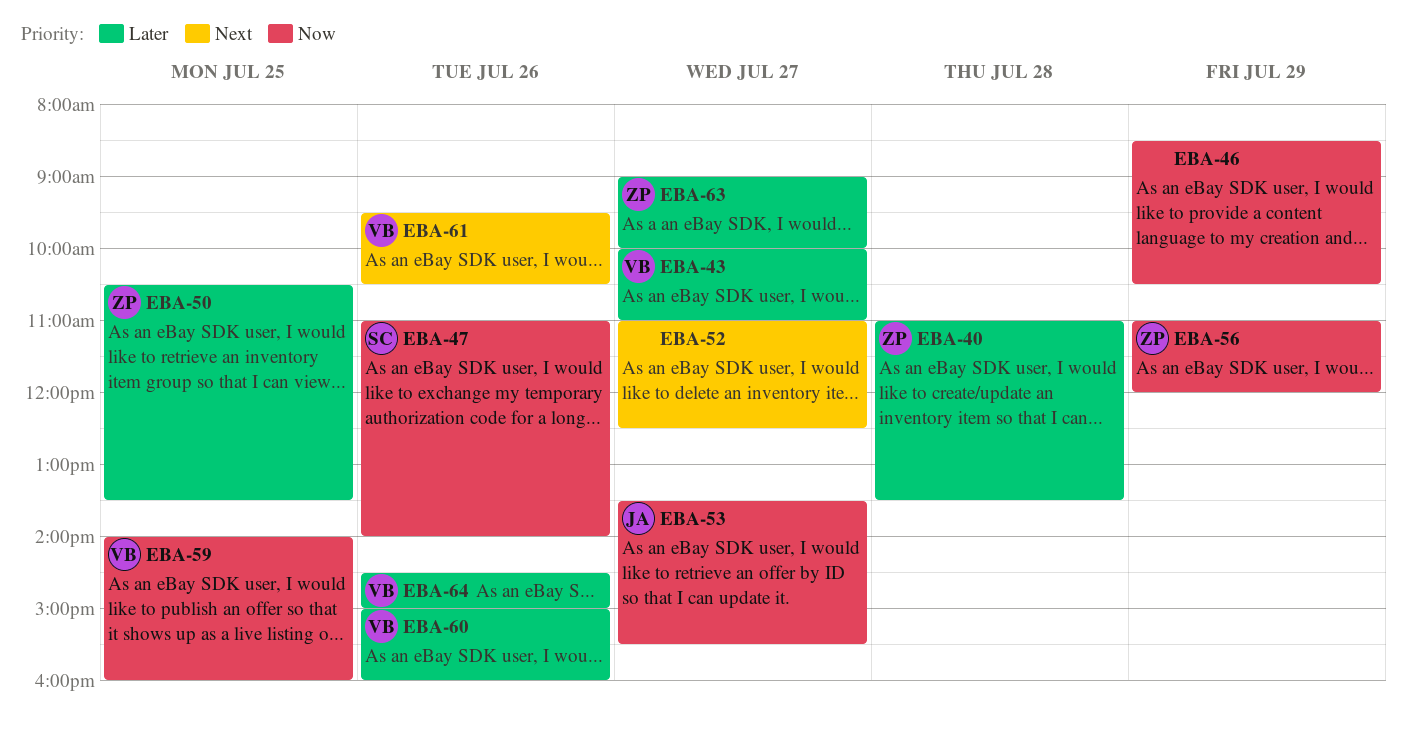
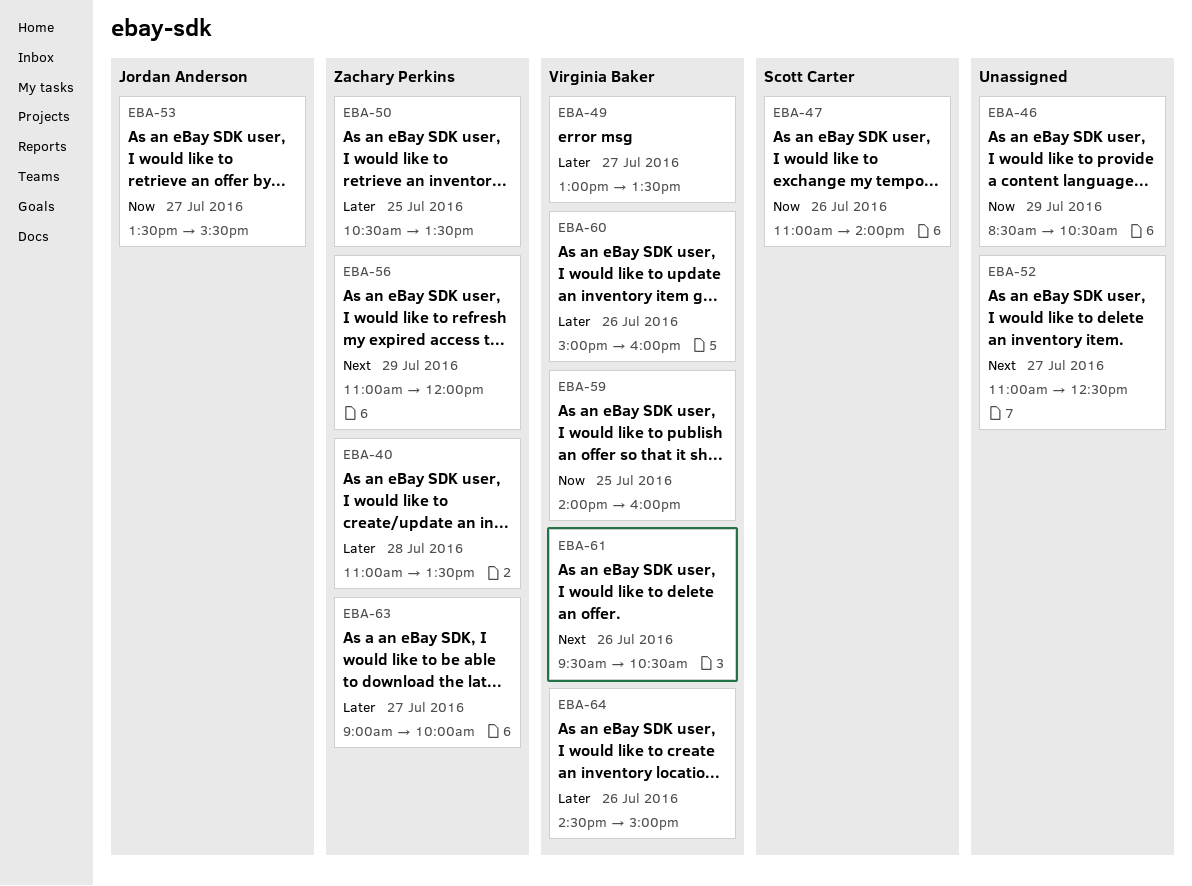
EBA-43: present -> none
EBA-49: none -> present
EBA-56, priority: Now -> Next

